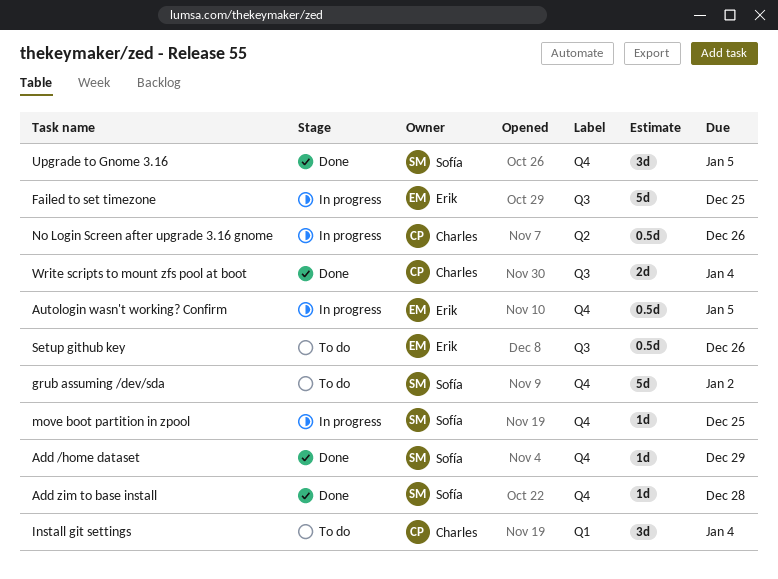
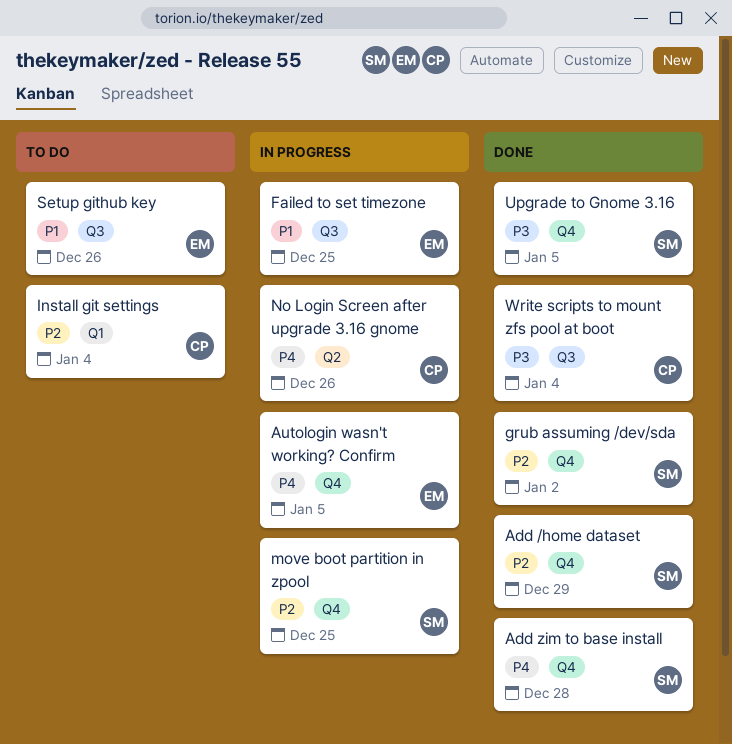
grub assuming /dev/sda, status: To do -> Done

